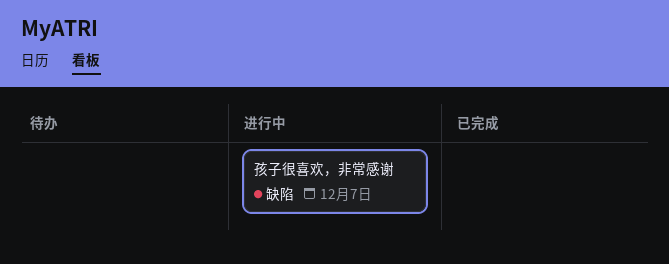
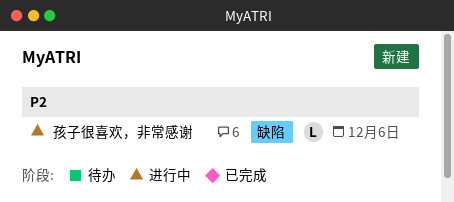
孩子很喜欢，非常感谢, due: Dec 7 -> Dec 6

